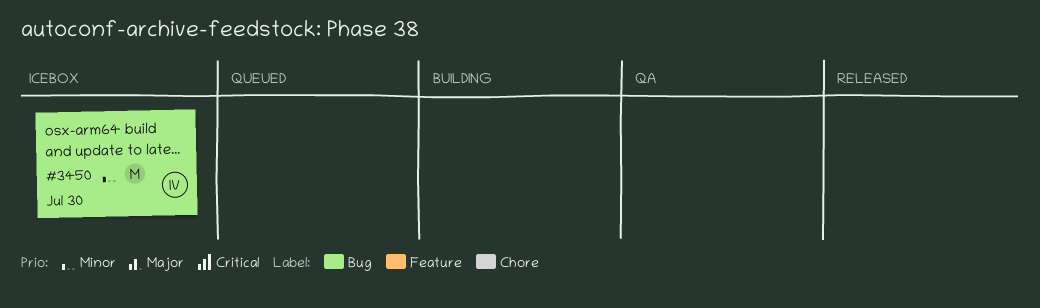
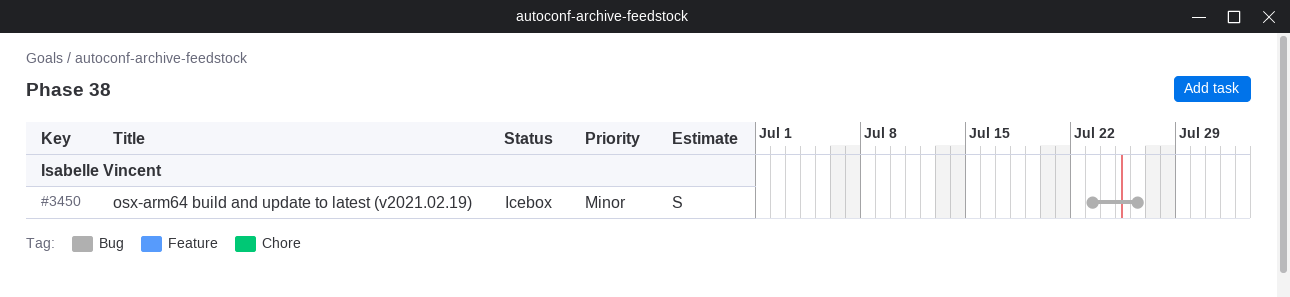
#3450, estimate: M -> S
#3450, due: Jul 30 -> Jul 26

